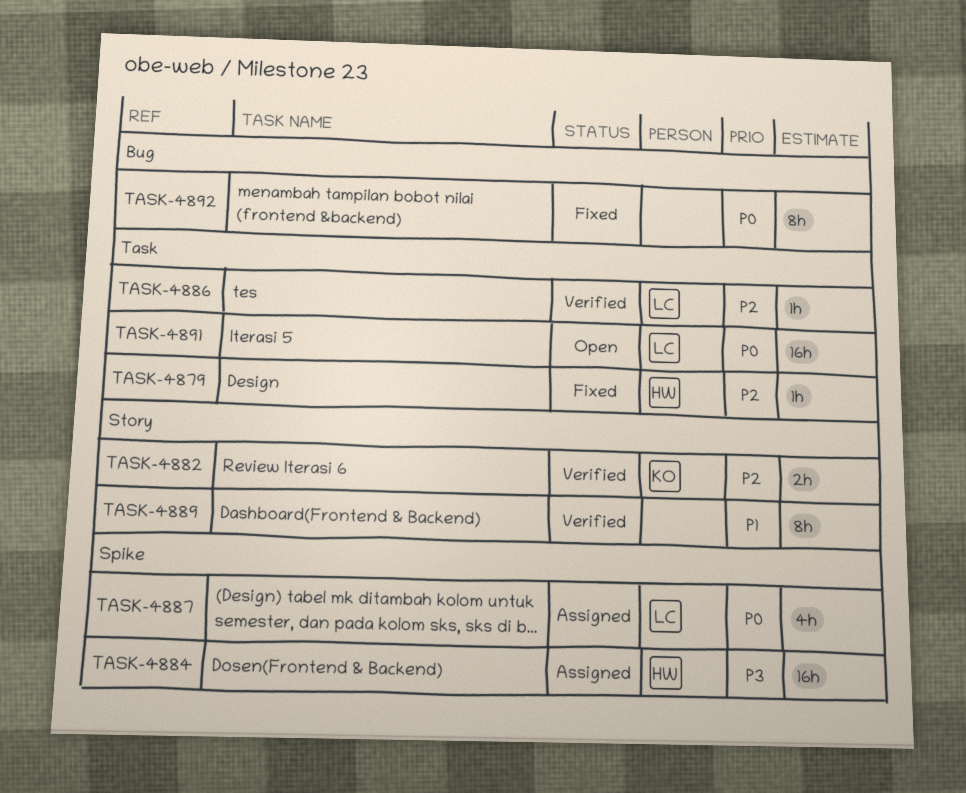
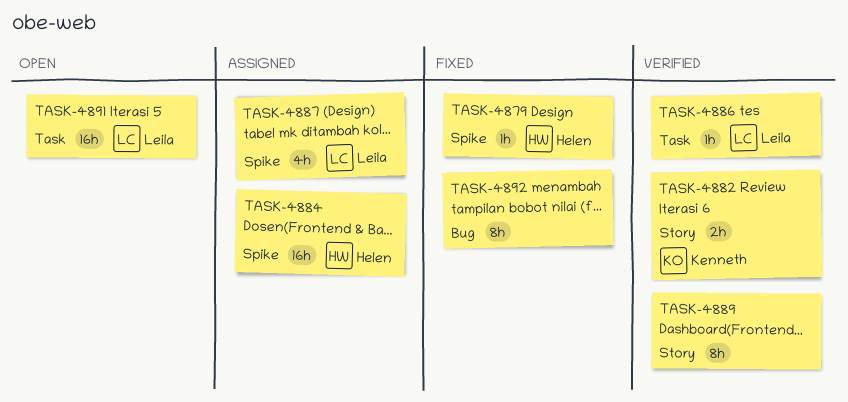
TASK-4879, label: Task -> Spike

